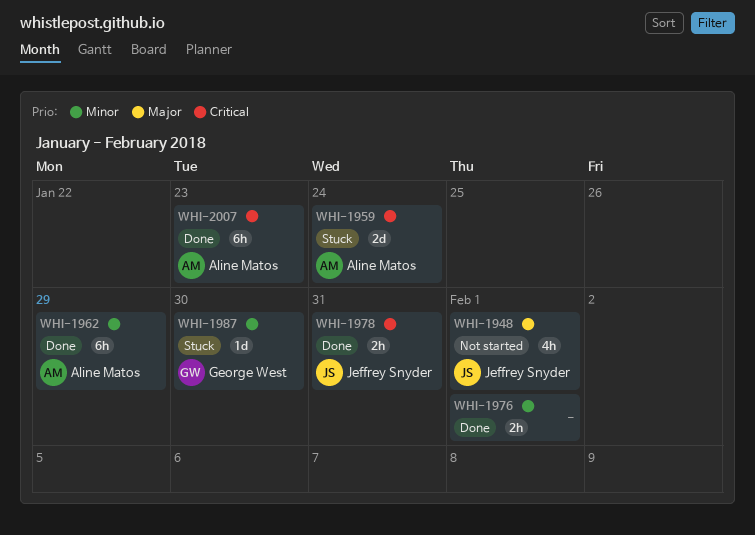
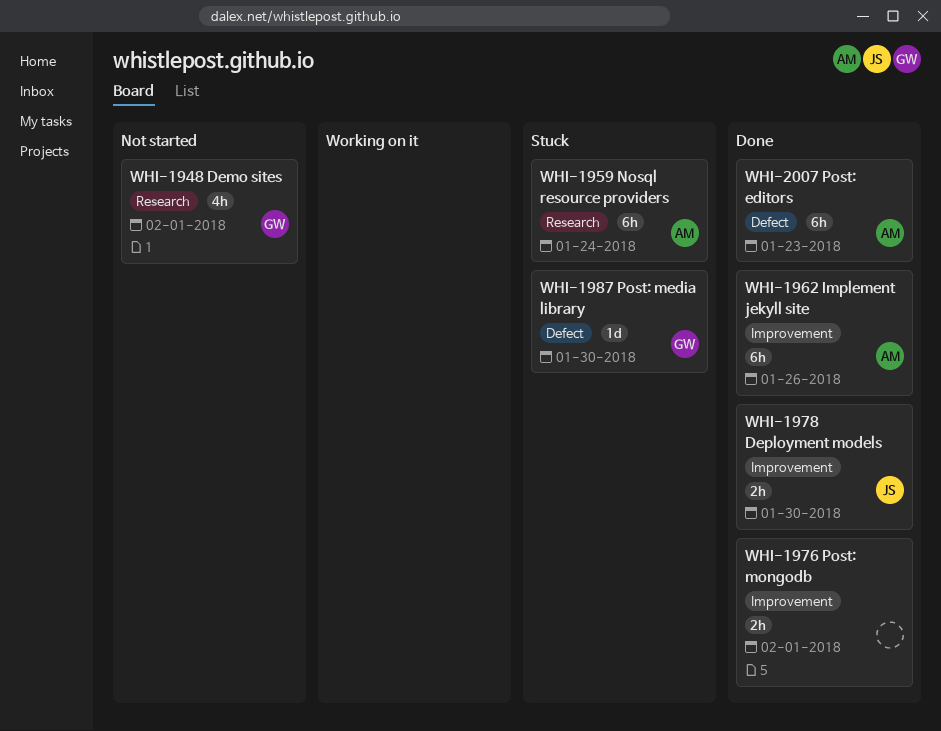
WHI-1948, owner: Jeffrey Snyder -> George West
WHI-1959, estimate: 2d -> 6h
WHI-1962, due: Jan 29 -> Jan 26
WHI-1978, due: Jan 31 -> Jan 30

